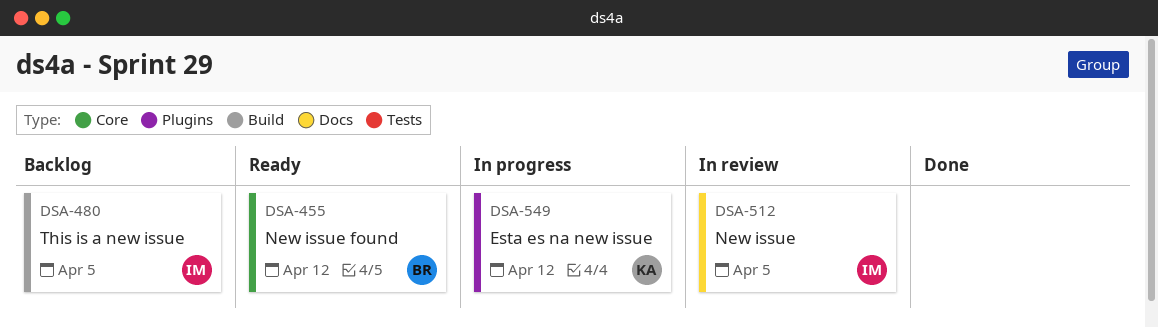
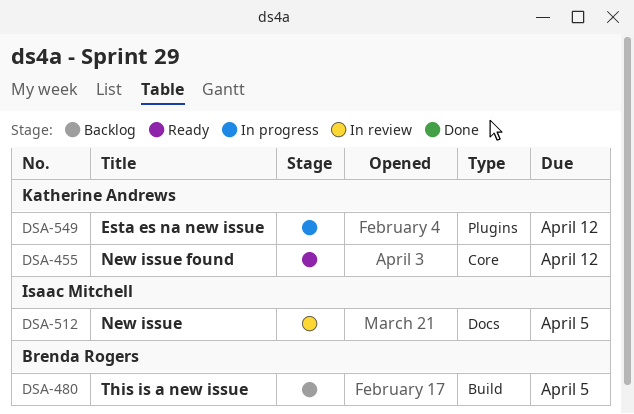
DSA-455, owner: Brenda Rogers -> Katherine Andrews
DSA-480, owner: Isaac Mitchell -> Brenda Rogers

